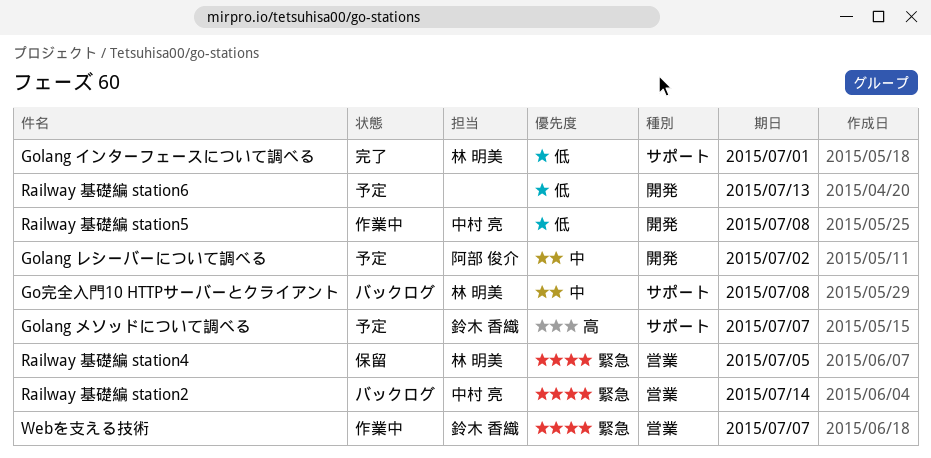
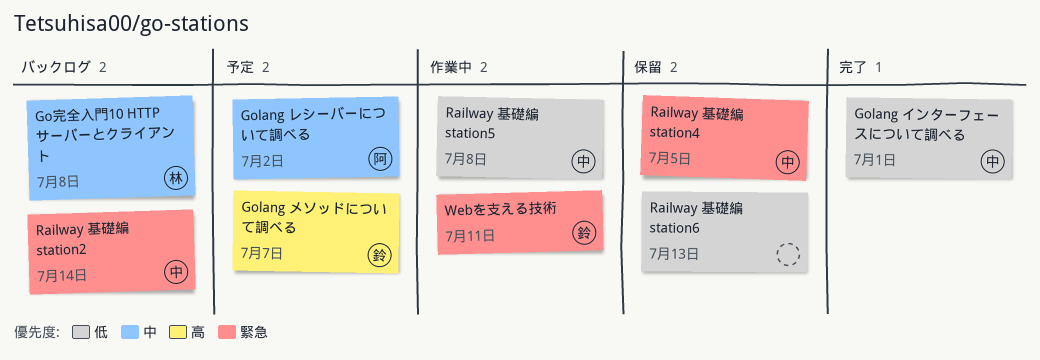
Golang インターフェースについて調べる, owner: 林 明美 -> 中村 亮
Railway 基礎編 station4, owner: 林 明美 -> 中村 亮
Railway 基礎編 station6, status: 予定 -> 保留
Webを支える技術, due: Jul 7 -> Jul 11

